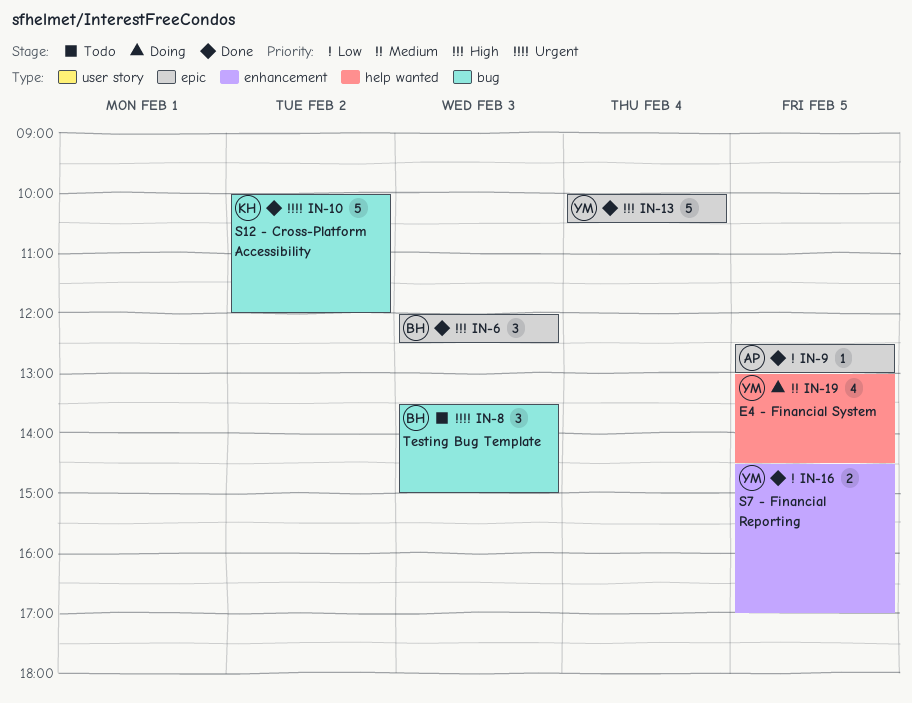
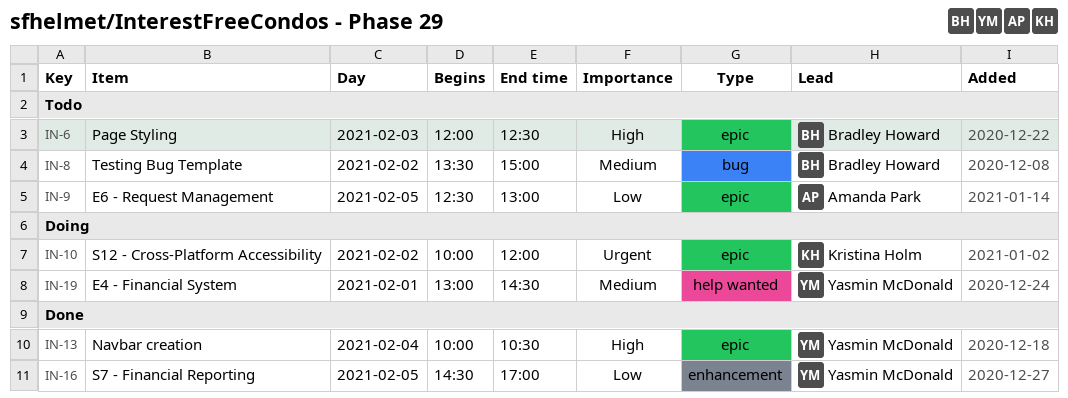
IN-6, status: Done -> Todo
IN-8, priority: Urgent -> Medium
IN-8, day: Feb 3 -> Feb 2
IN-9, status: Done -> Todo
IN-10, status: Done -> Doing
IN-10, label: bug -> epic
IN-19, day: Feb 5 -> Feb 1

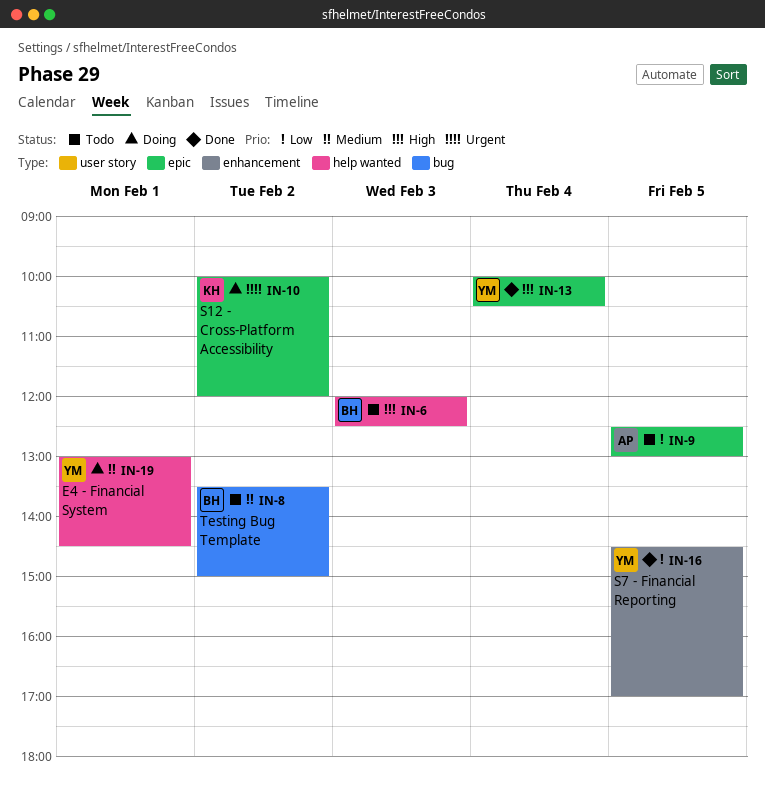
IN-6, label: epic -> help wanted

